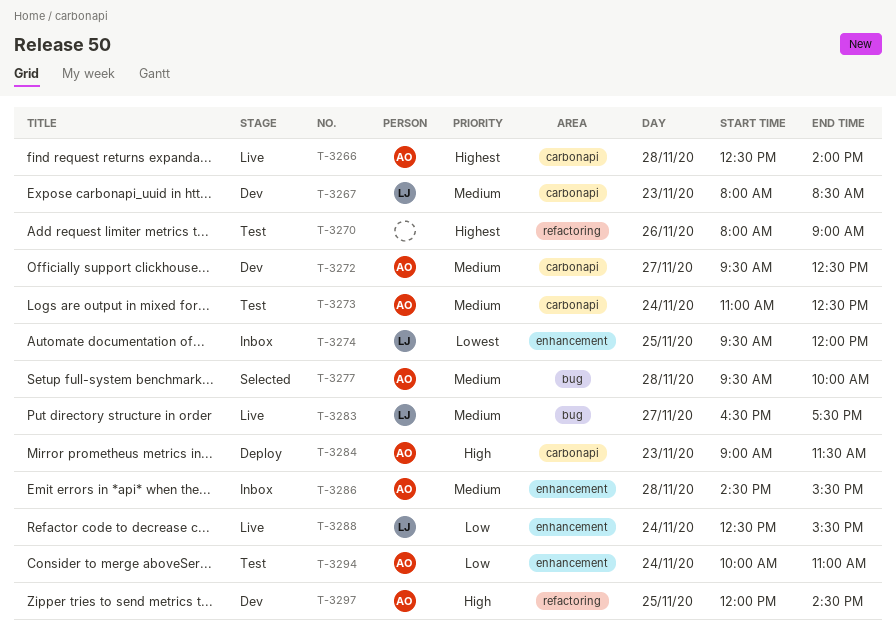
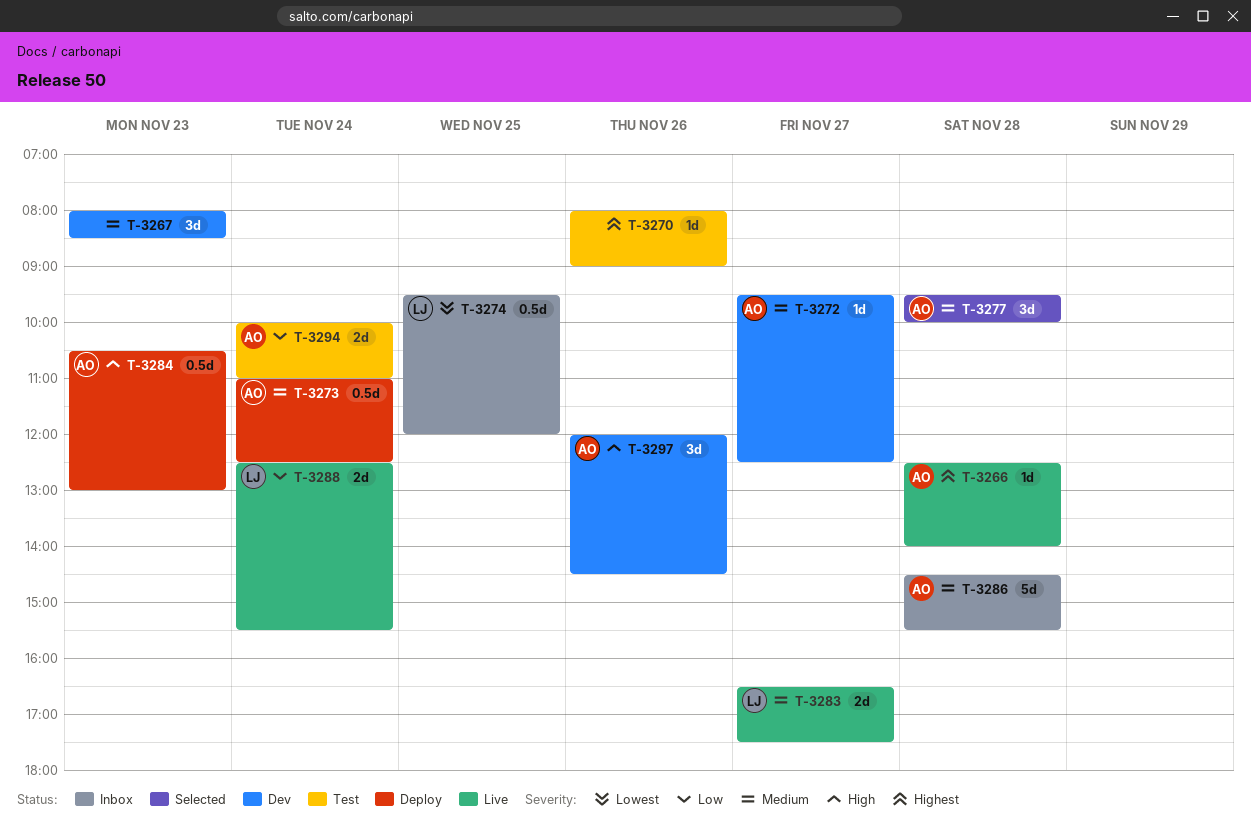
T-3267, owner: LJ -> none
T-3273, status: Test -> Deploy
T-3284, begins: 09:00 -> 10:30
T-3284, ends: 11:30 -> 13:00
T-3297, day: Nov 25 -> Nov 26

